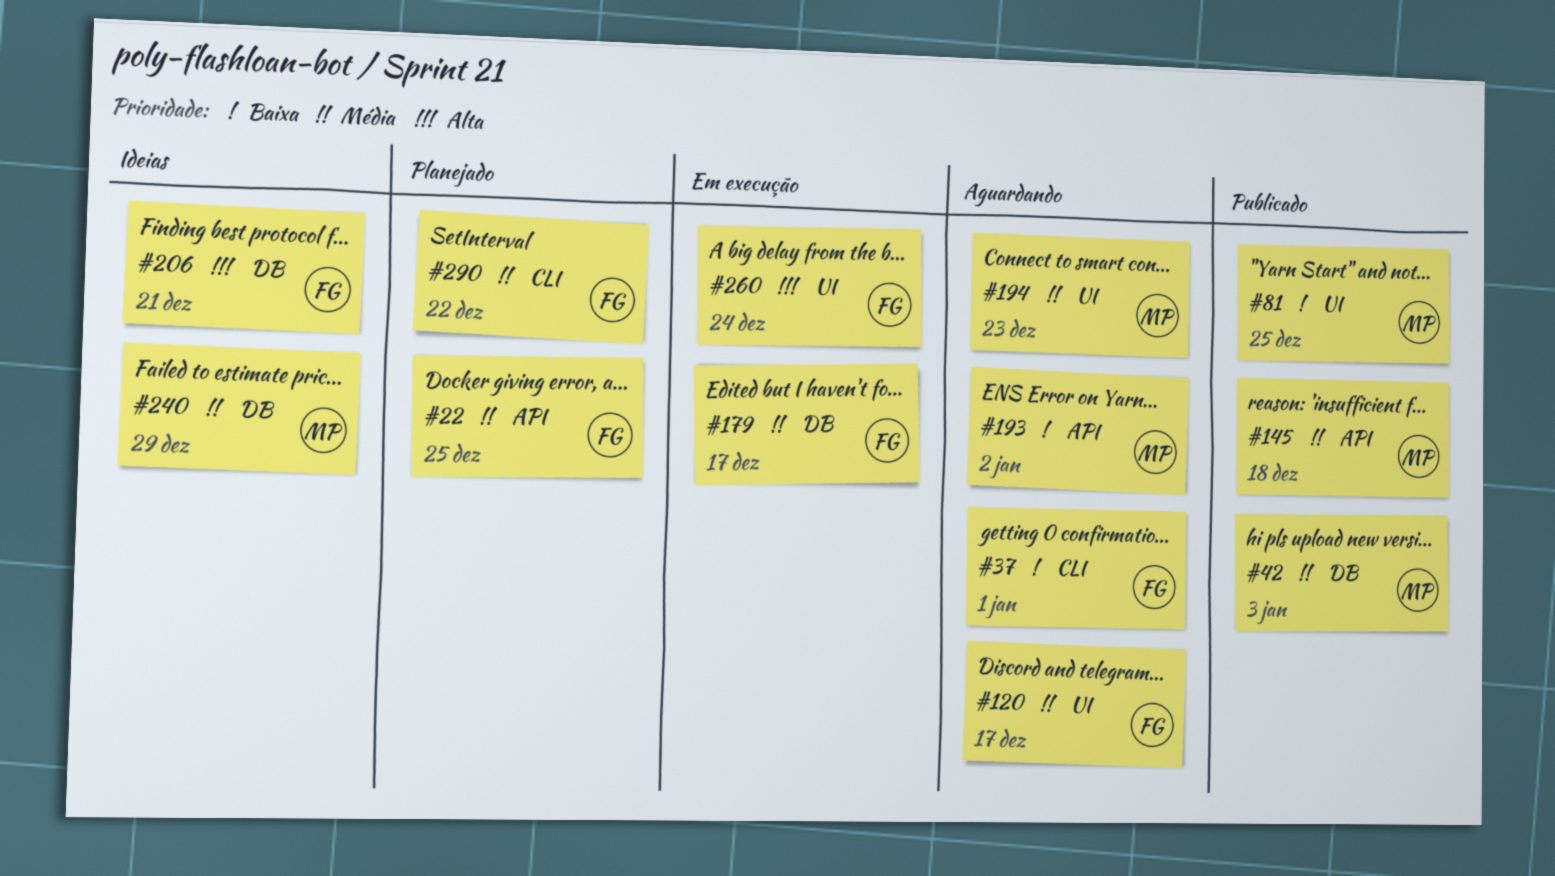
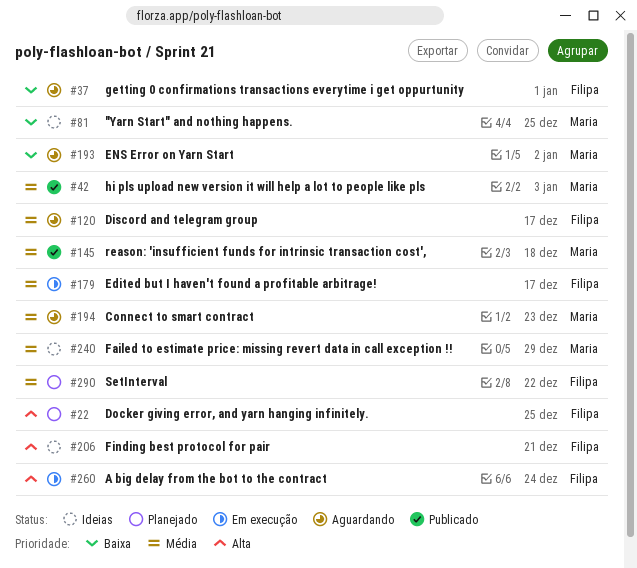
#22, priority: Média -> Alta
#81, status: Publicado -> Ideias

